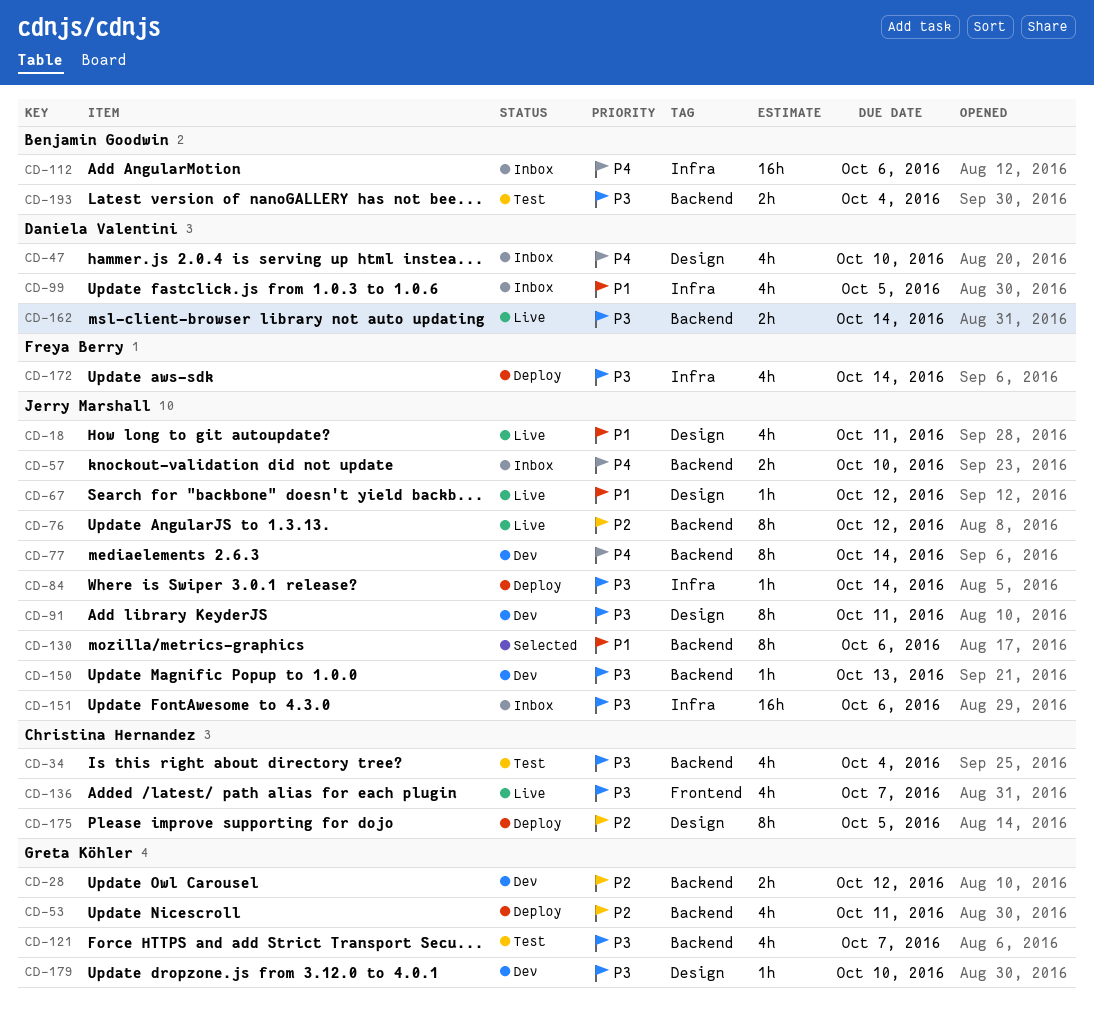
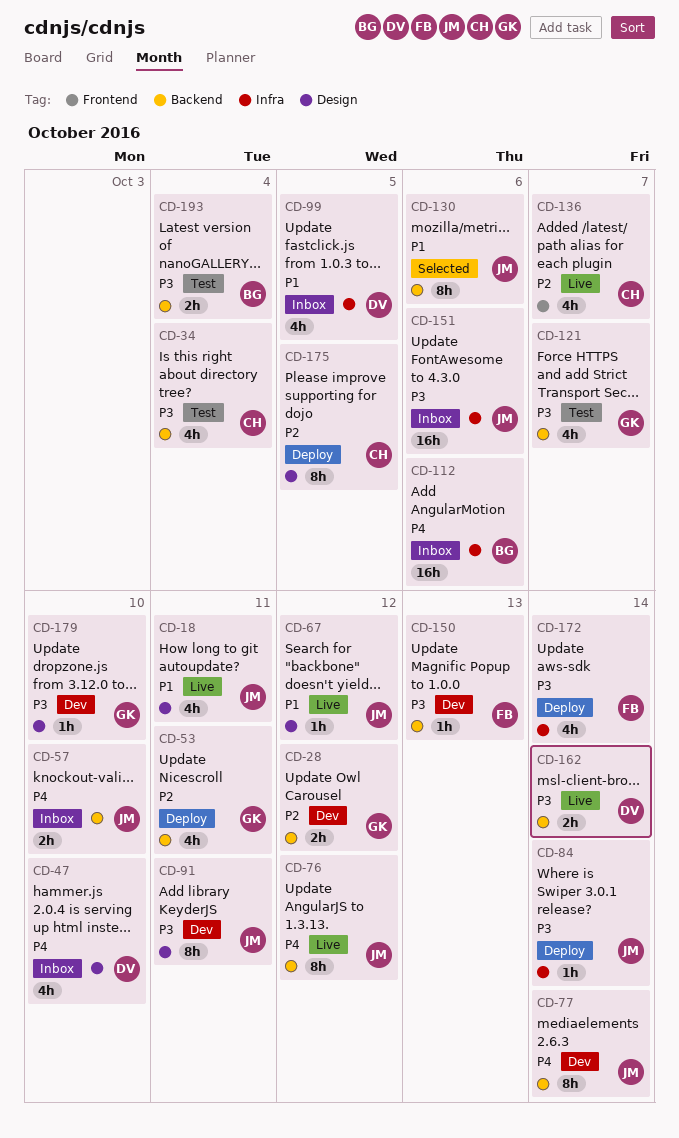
CD-76, priority: P2 -> P4
CD-136, priority: P3 -> P2
CD-150, owner: Jerry Marshall -> Freya Berry

